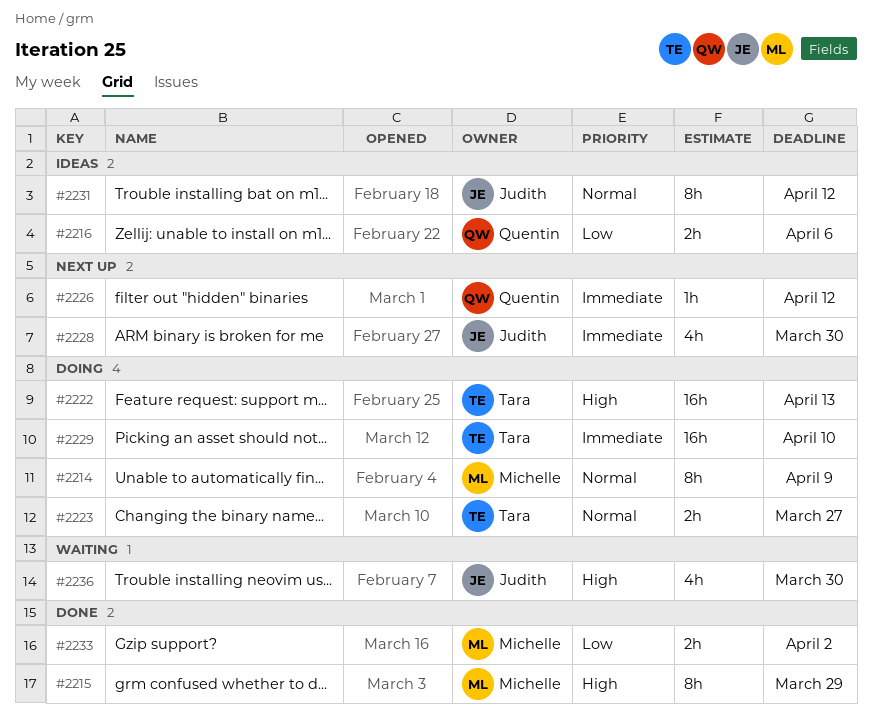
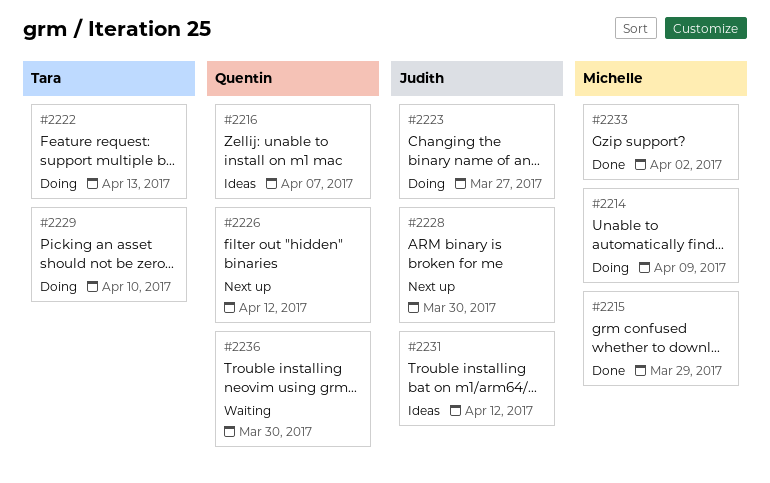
#2216, due: Apr 6 -> Apr 7
#2223, owner: Tara -> Judith
#2236, owner: Judith -> Quentin

